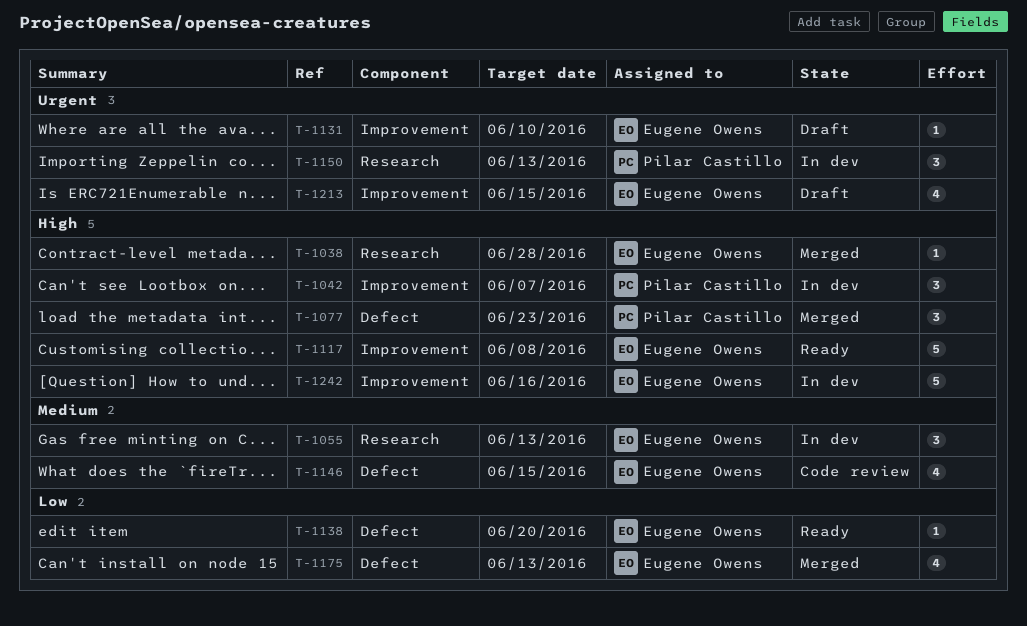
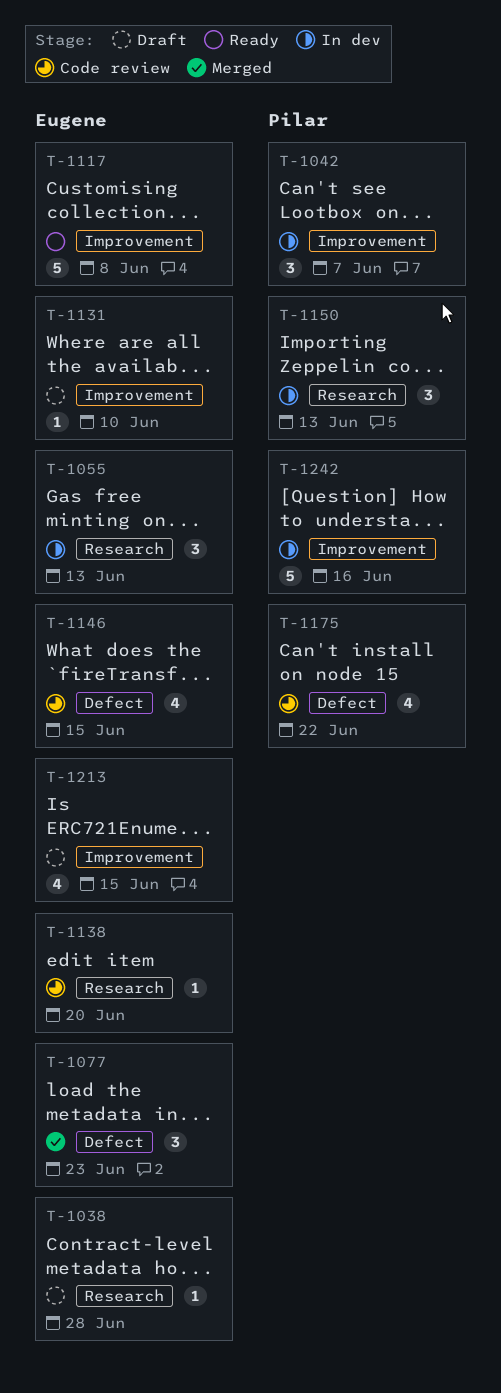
T-1038, status: Merged -> Draft
T-1077, owner: Pilar Castillo -> Eugene Owens
T-1138, status: Ready -> Code review
T-1138, label: Defect -> Research
T-1175, status: Merged -> Code review
T-1175, owner: Eugene Owens -> Pilar Castillo
T-1175, due: Jun 13 -> Jun 22
T-1242, owner: Eugene Owens -> Pilar Castillo

